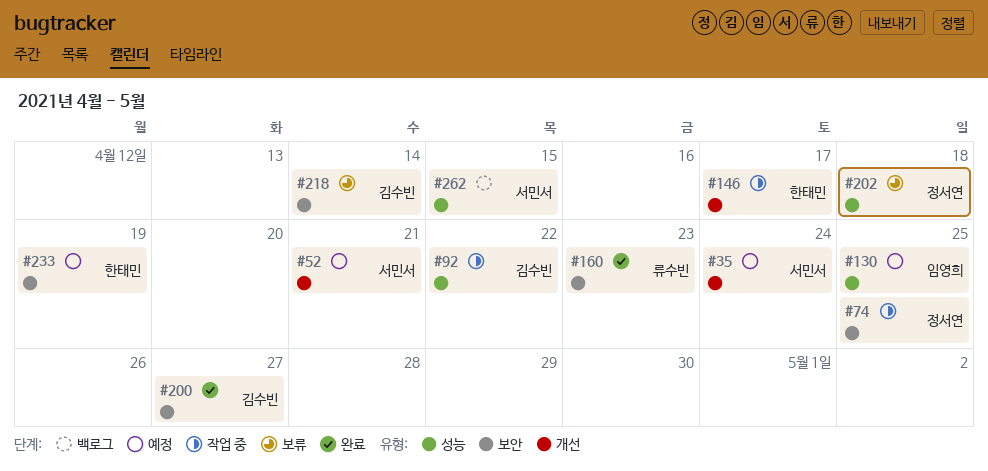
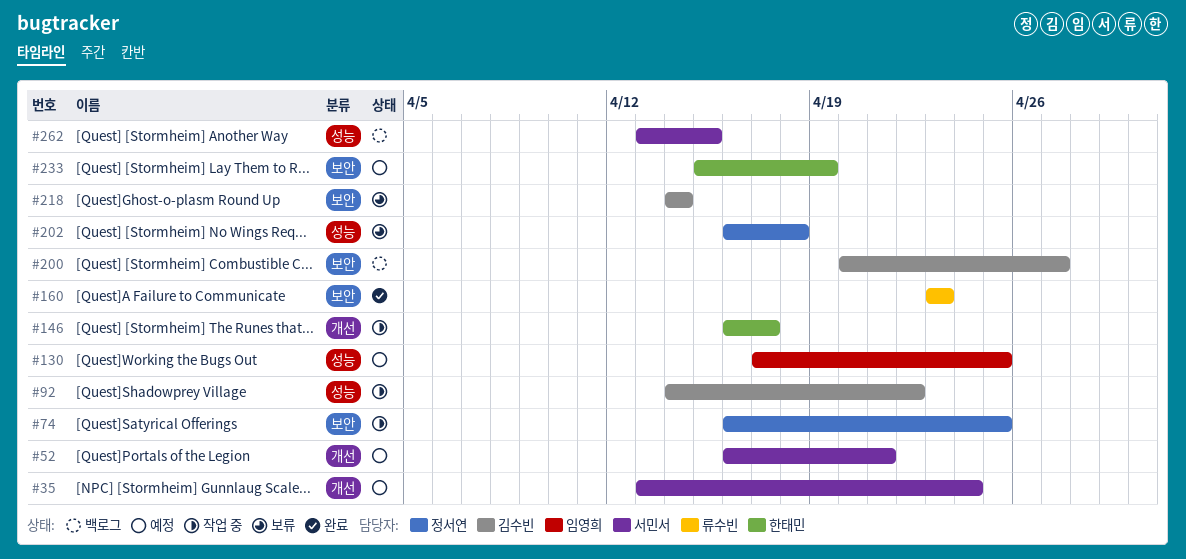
#200, status: 완료 -> 백로그

